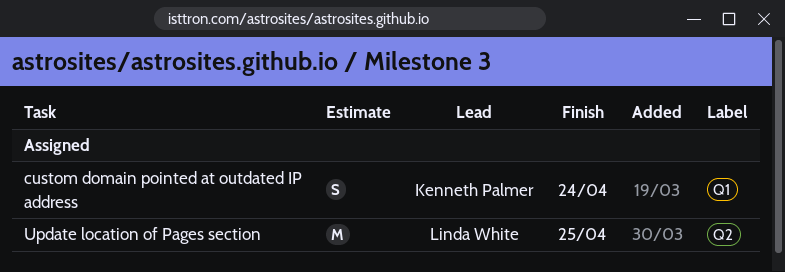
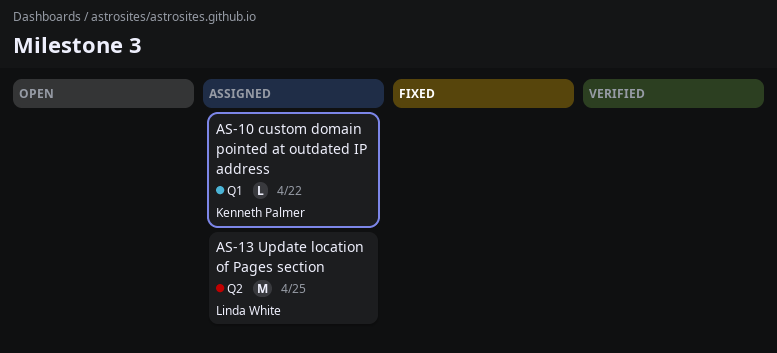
custom domain pointed at outdated IP address, estimate: S -> L
custom domain pointed at outdated IP address, due: Apr 24 -> Apr 22

